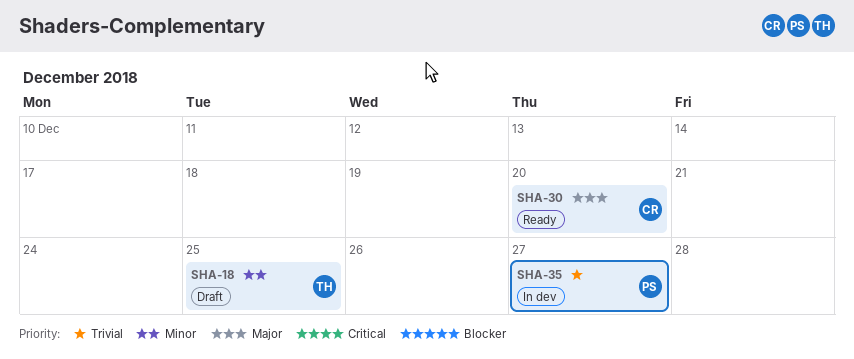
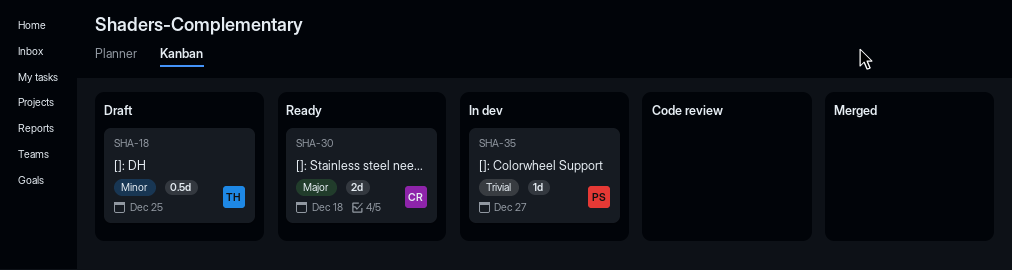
SHA-30, due: Dec 20 -> Dec 18

